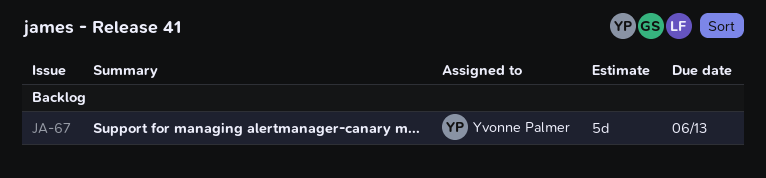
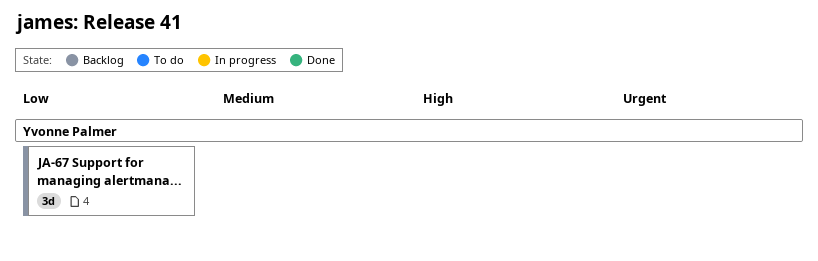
JA-67, estimate: 5d -> 3d

